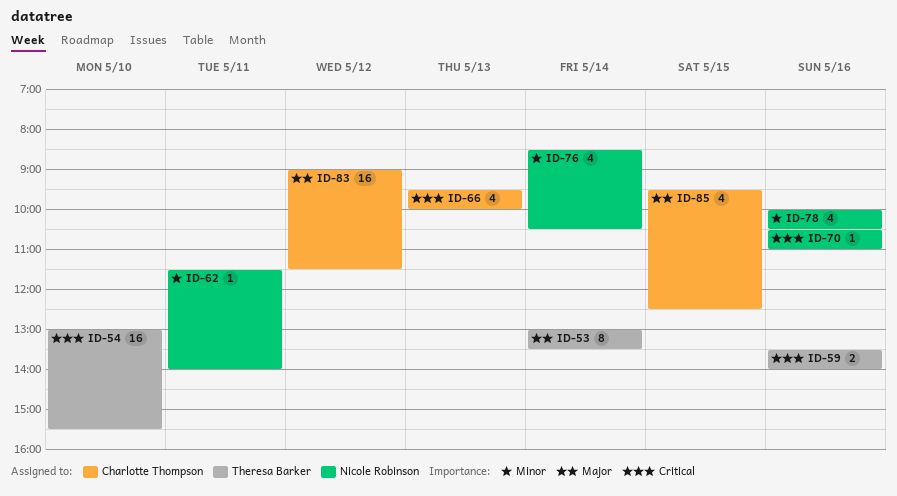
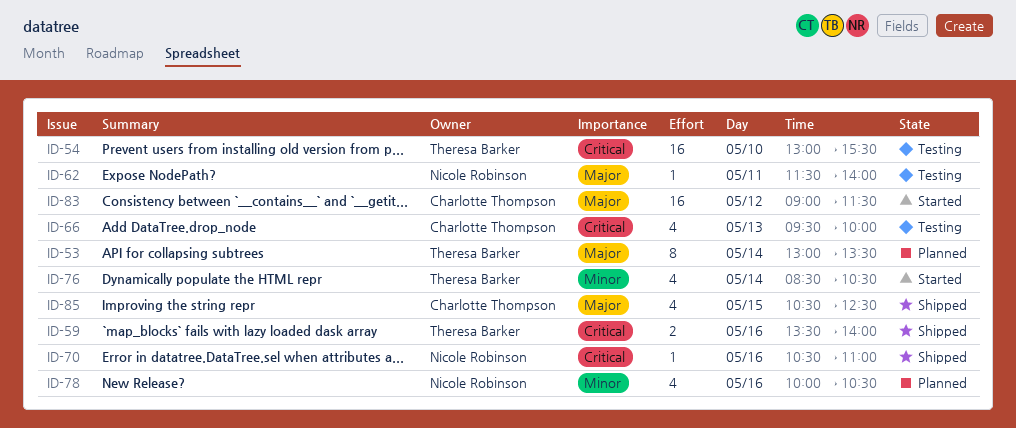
ID-62, priority: Minor -> Major
ID-76, owner: Nicole Robinson -> Theresa Barker
ID-85, begins: 09:30 -> 10:30

